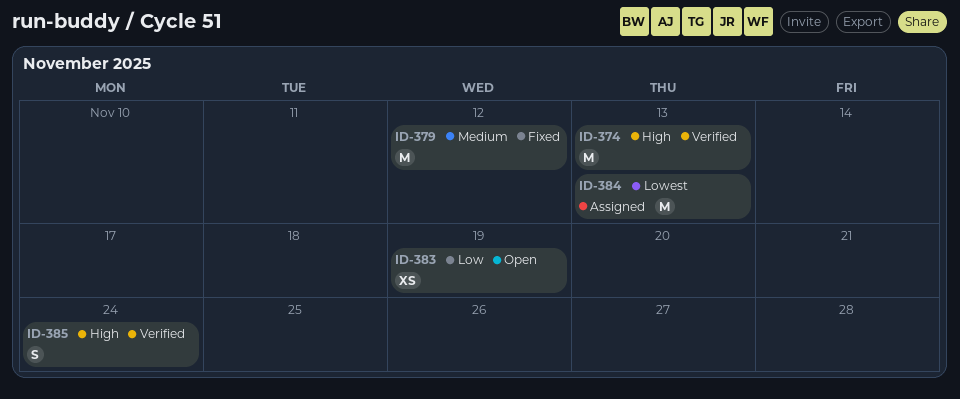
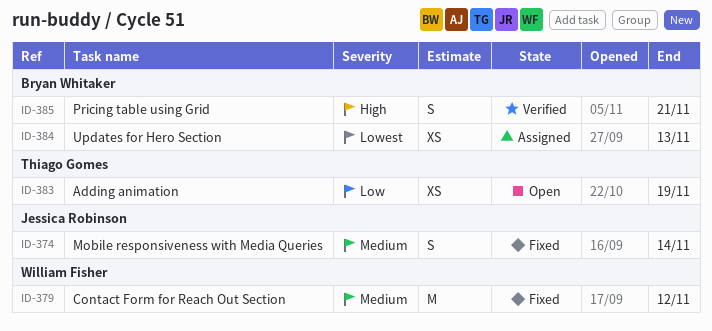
ID-374, status: Verified -> Fixed
ID-374, priority: High -> Medium
ID-374, estimate: M -> S
ID-374, due: Nov 13 -> Nov 14
ID-384, estimate: M -> XS
ID-385, due: Nov 24 -> Nov 21

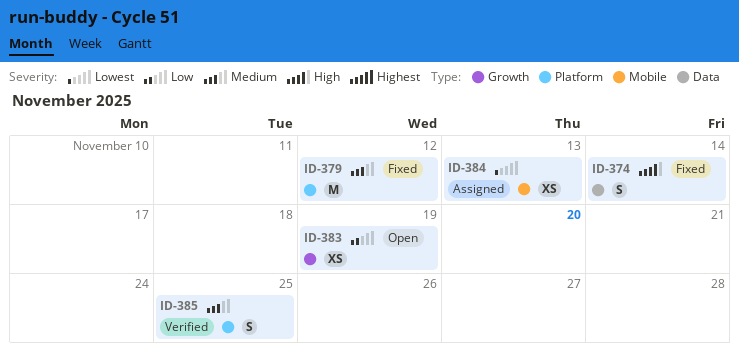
ID-374, priority: Medium -> High
ID-385, priority: High -> Medium
ID-385, due: Nov 21 -> Nov 25

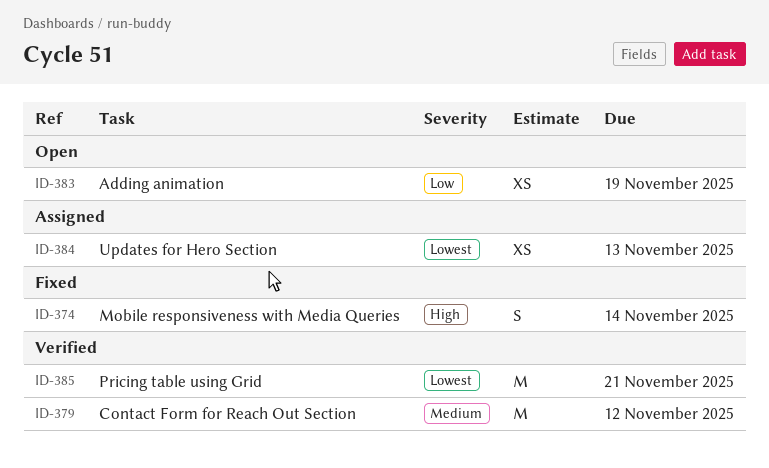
ID-379, status: Fixed -> Verified
ID-385, priority: Medium -> Lowest
ID-385, estimate: S -> M
ID-385, due: Nov 25 -> Nov 21

